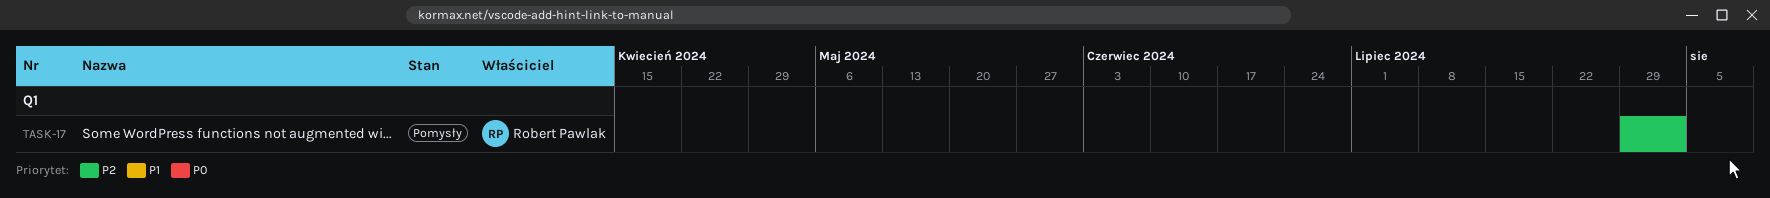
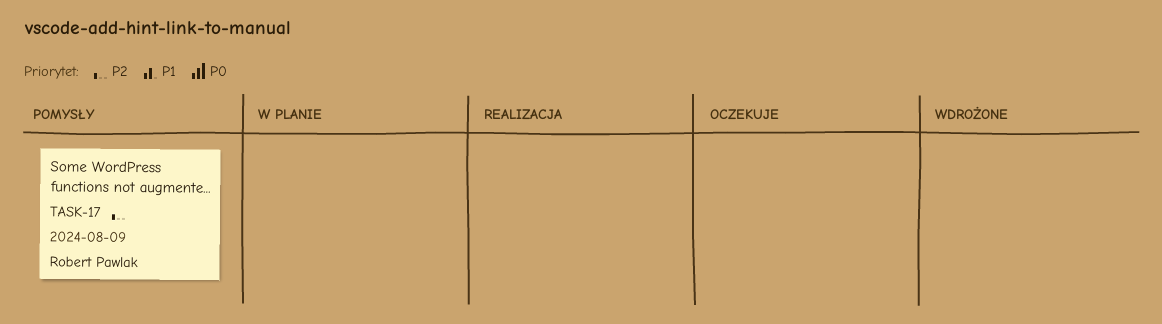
TASK-17, due: Aug 2 -> Aug 9

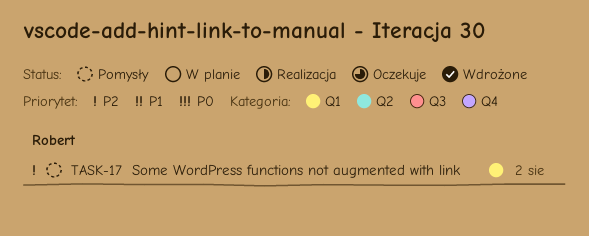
TASK-17, due: Aug 9 -> Aug 2

